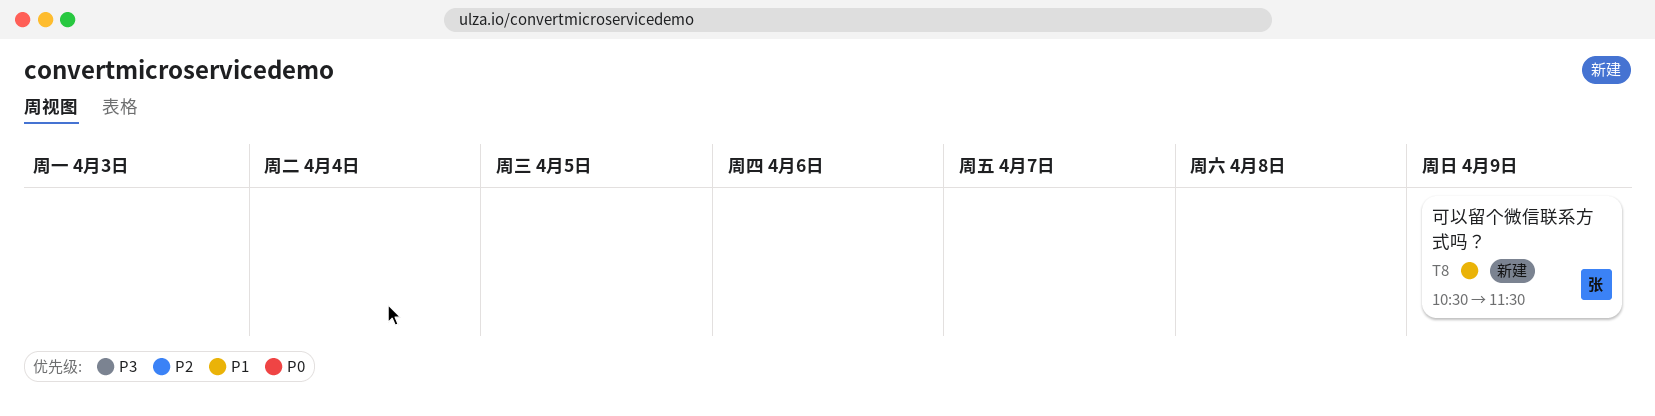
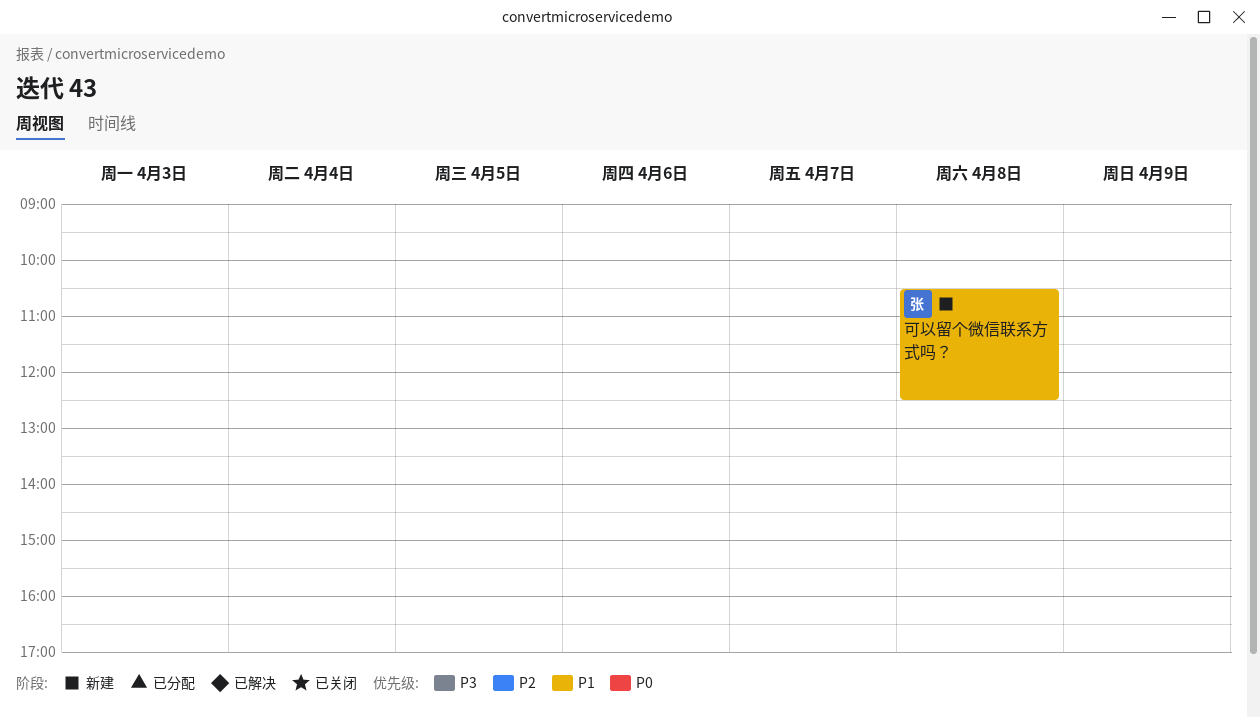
可以留个微信联系方式吗？, day: Apr 9 -> Apr 8
可以留个微信联系方式吗？, ends: 11:30 -> 12:30

